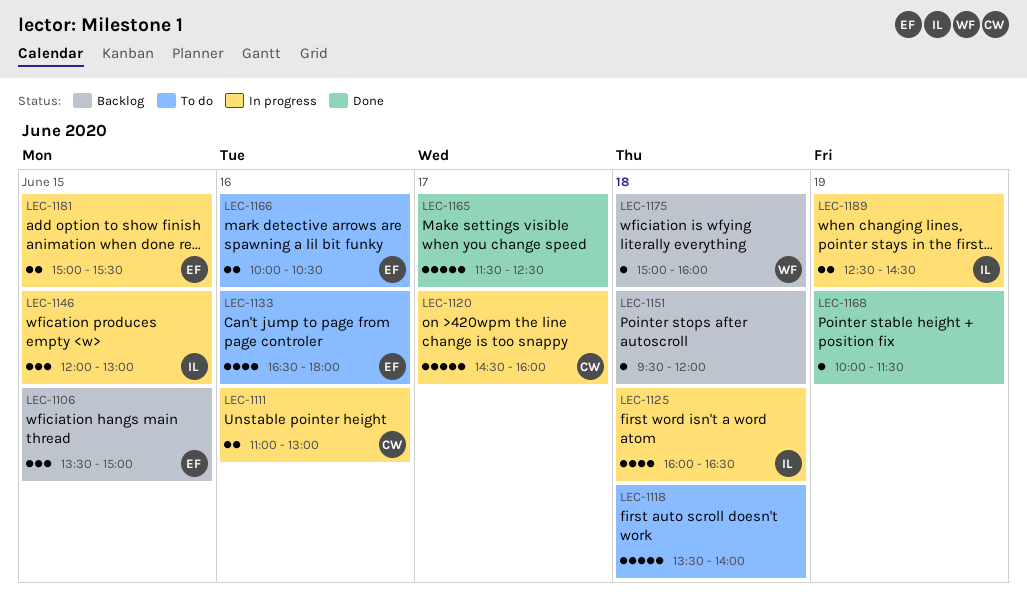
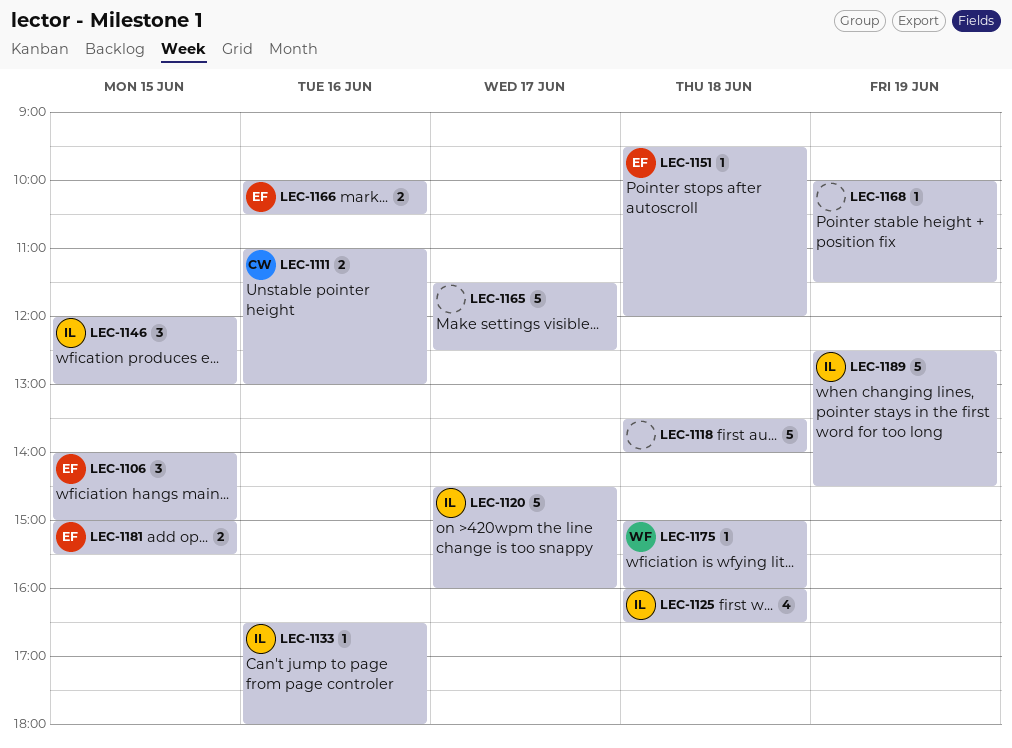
LEC-1106, begins: 13:30 -> 14:00
LEC-1120, owner: CW -> IL
LEC-1133, owner: EF -> IL
LEC-1133, estimate: 4 -> 1
LEC-1151, owner: none -> EF
LEC-1189, estimate: 2 -> 5

